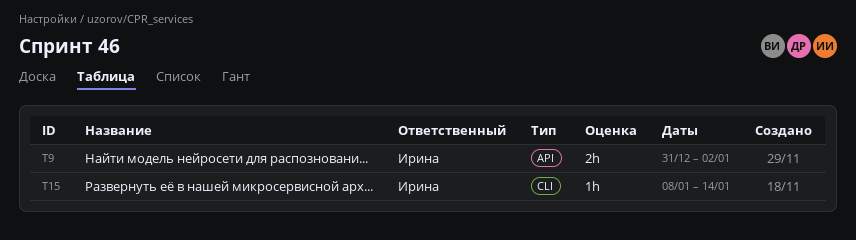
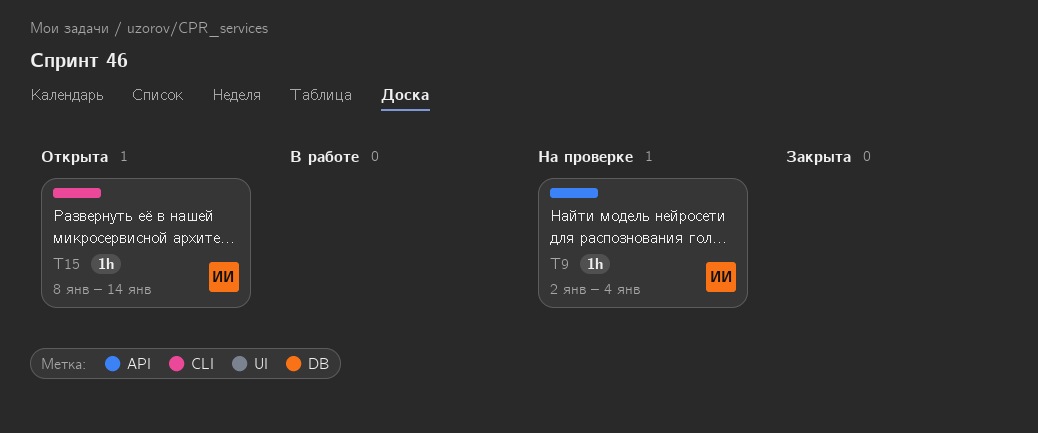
T9, estimate: 2h -> 1h
T9, start: Dec 31 -> Jan 2
T9, due: Jan 2 -> Jan 4

